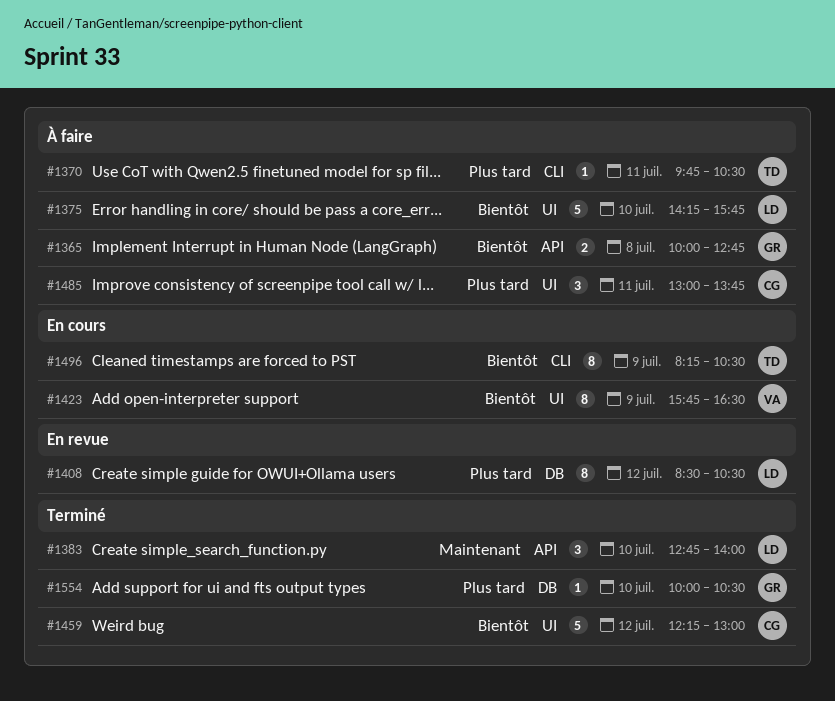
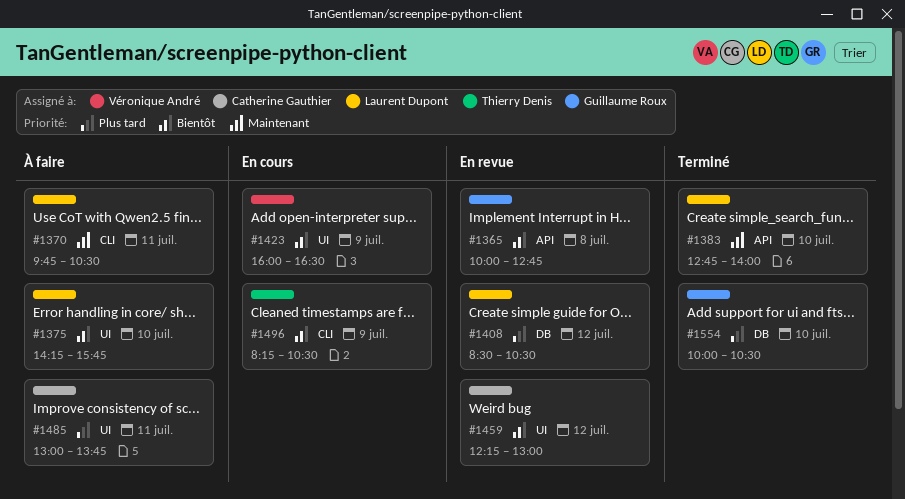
#1365, status: À faire -> En revue
#1370, owner: Thierry Denis -> Laurent Dupont
#1370, priority: Plus tard -> Maintenant
#1423, begins: 15:45 -> 16:00
#1459, status: Terminé -> En revue

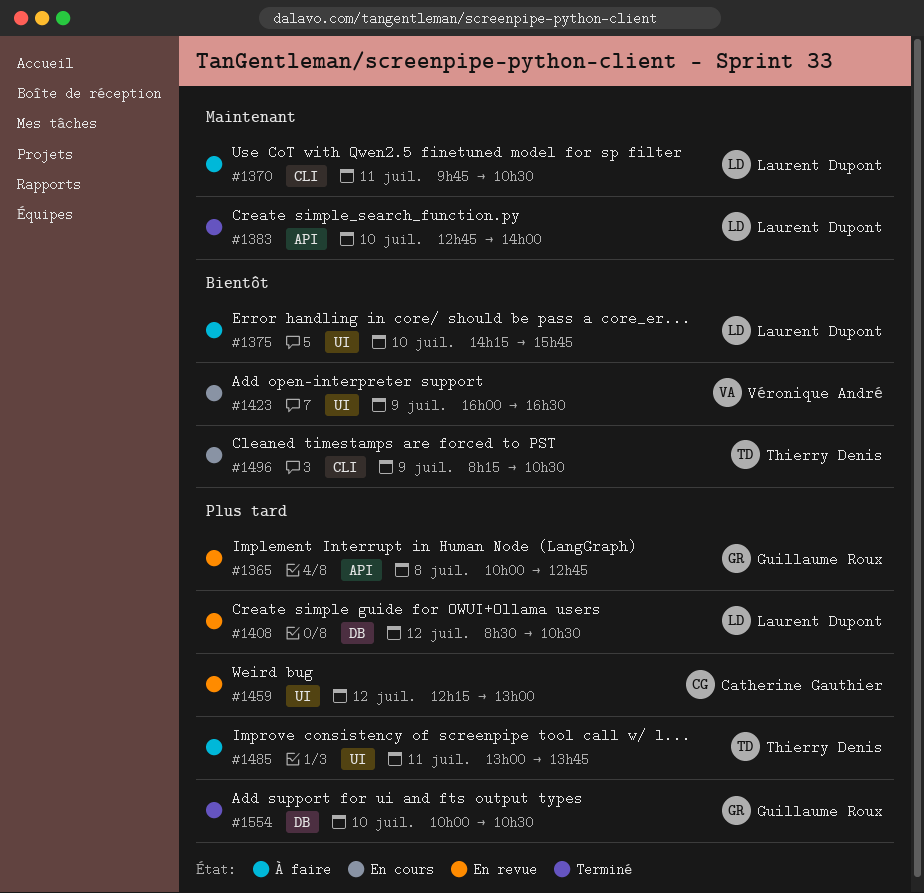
#1365, priority: Bientôt -> Plus tard
#1459, priority: Bientôt -> Plus tard
#1485, owner: Catherine Gauthier -> Thierry Denis

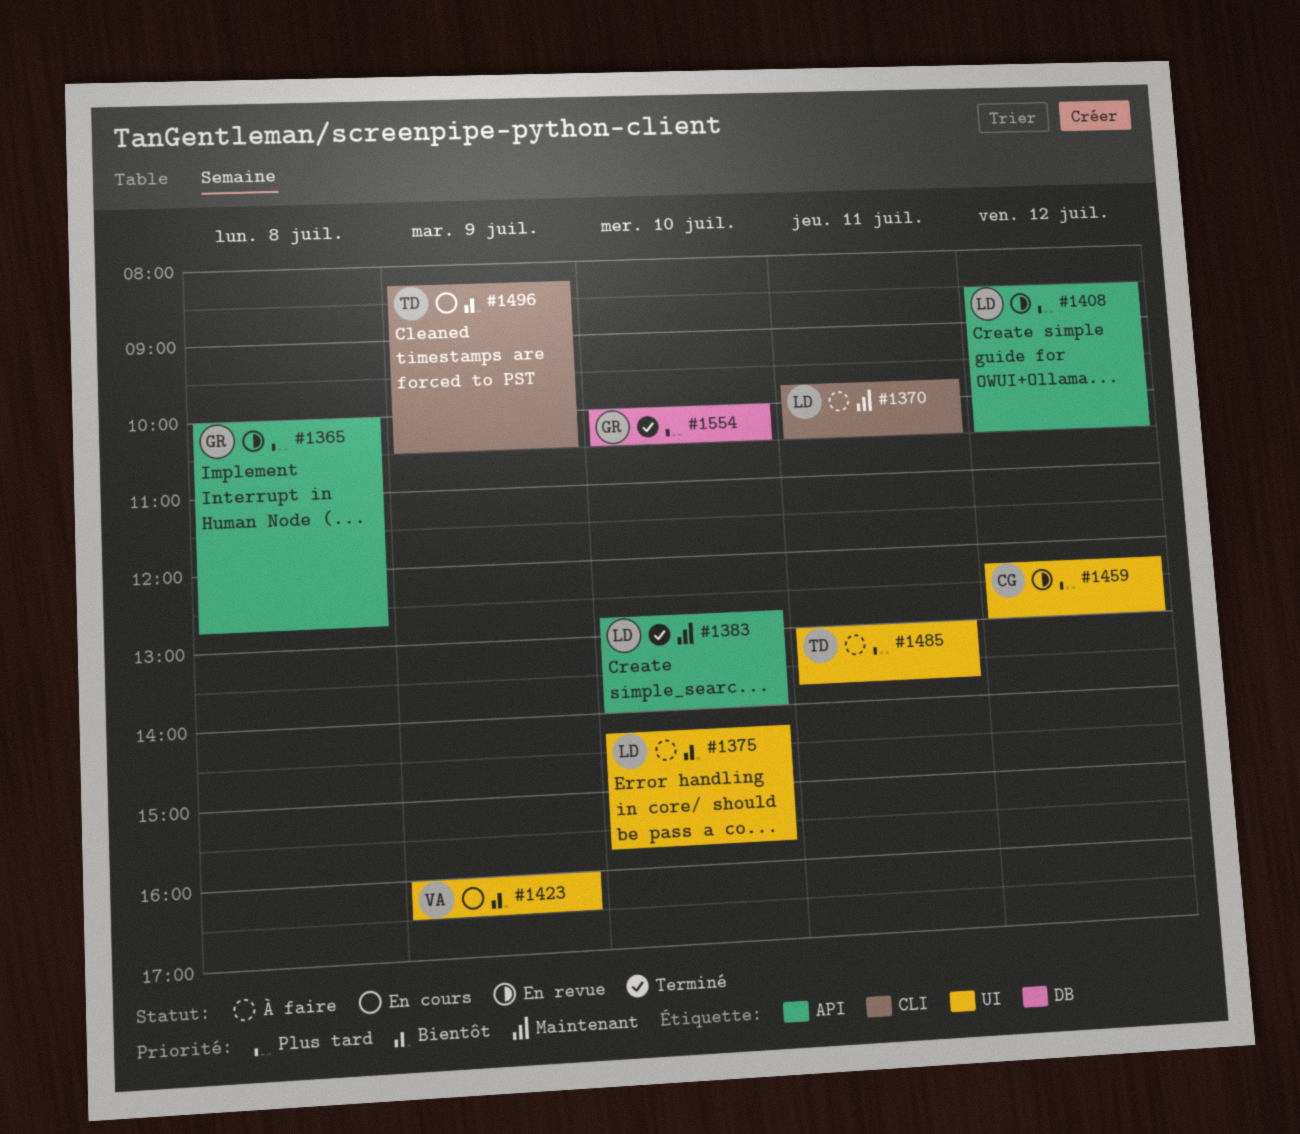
#1408, label: DB -> API

